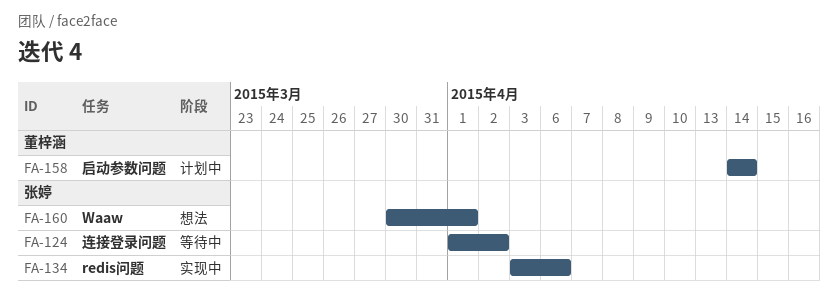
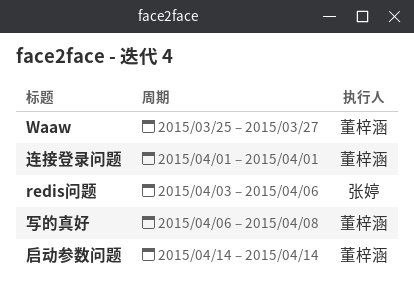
Waaw, owner: 张婷 -> 董梓涵
Waaw, start: Mar 30 -> Mar 25
Waaw, due: Apr 1 -> Mar 27
写的真好: none -> present
连接登录问题, owner: 张婷 -> 董梓涵
连接登录问题, due: Apr 2 -> Apr 1

